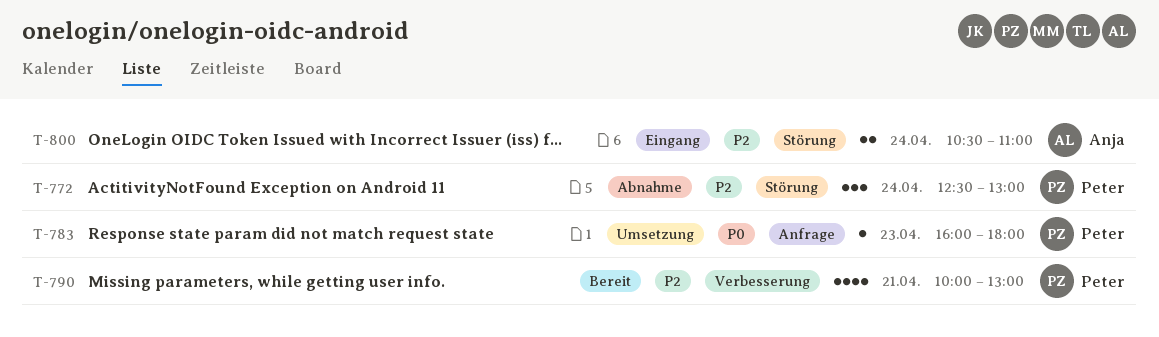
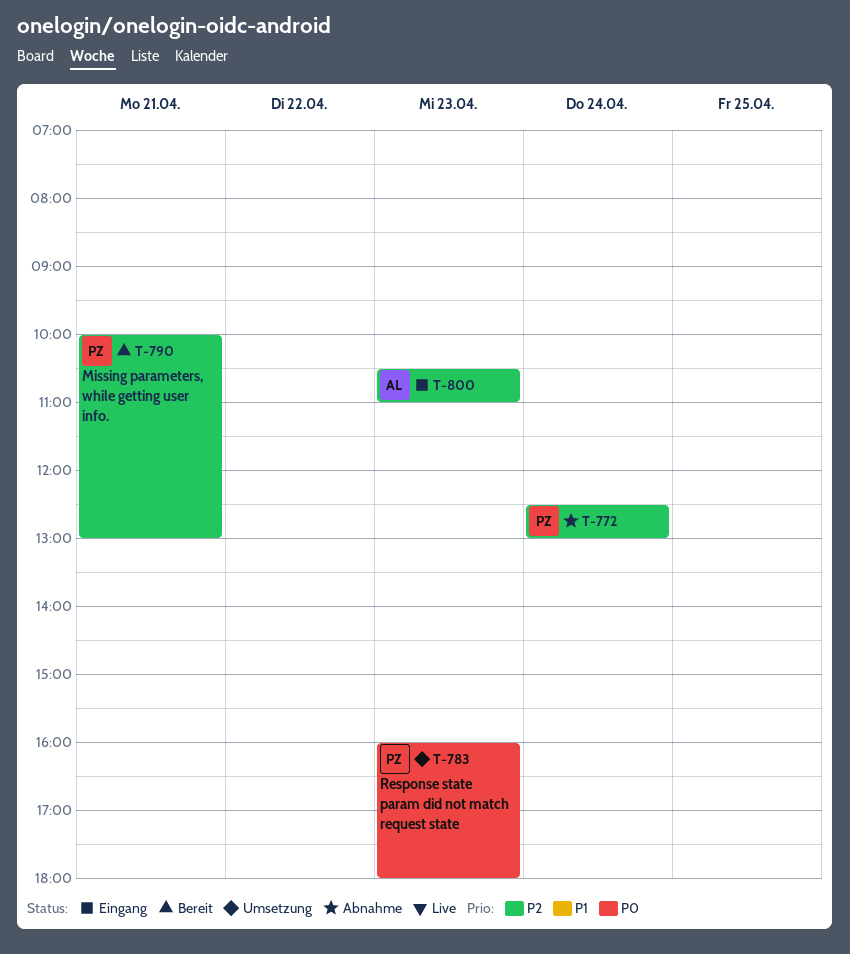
T-800, day: Apr 24 -> Apr 23

